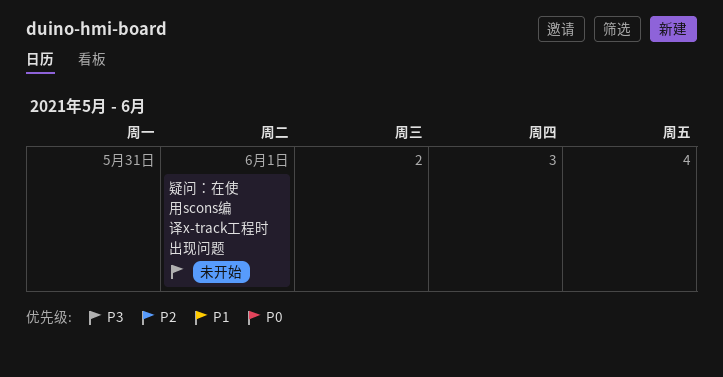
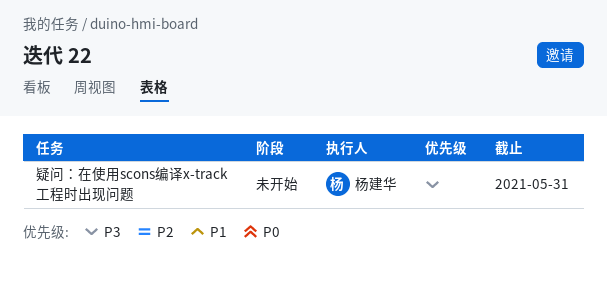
疑问：在使用scons编译x-track工程时出现问题, due: Jun 1 -> May 31

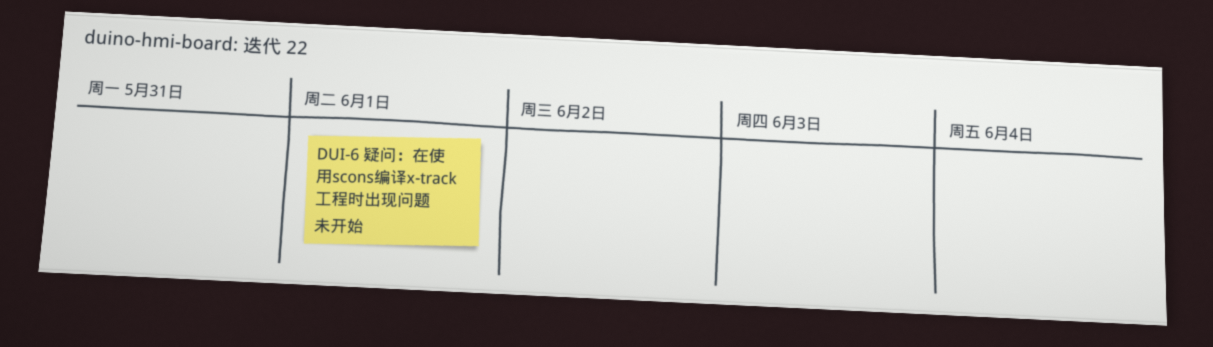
疑问：在使用scons编译x-track工程时出现问题, due: May 31 -> Jun 1

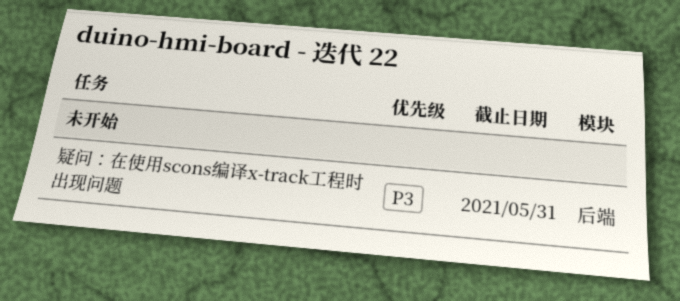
疑问：在使用scons编译x-track工程时出现问题, due: Jun 1 -> May 31

